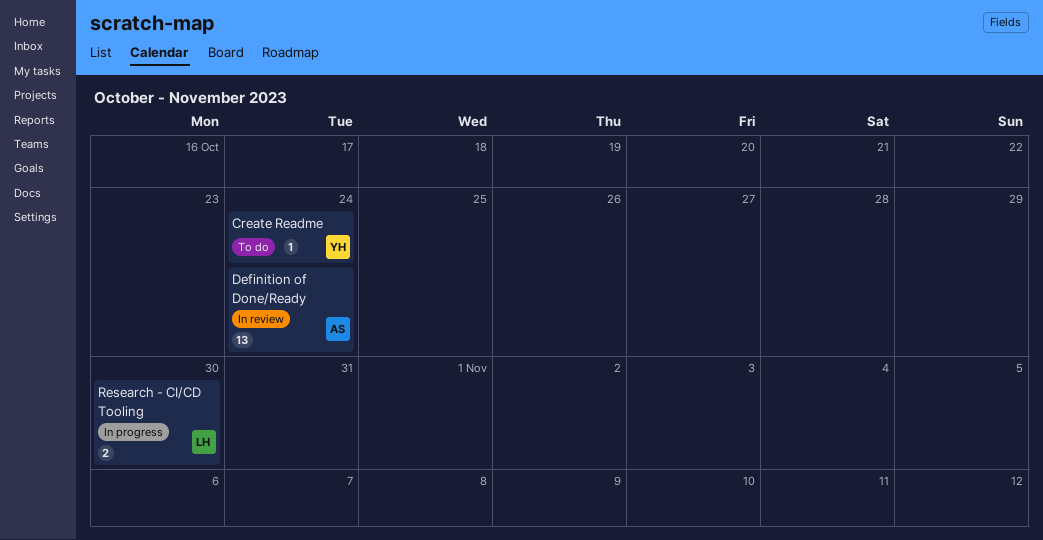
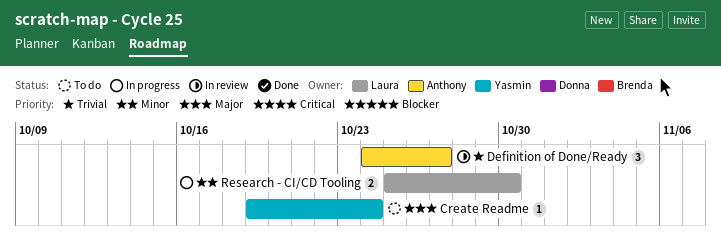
Definition of Done/Ready, estimate: 13 -> 3
Definition of Done/Ready, due: Oct 24 -> Oct 27

